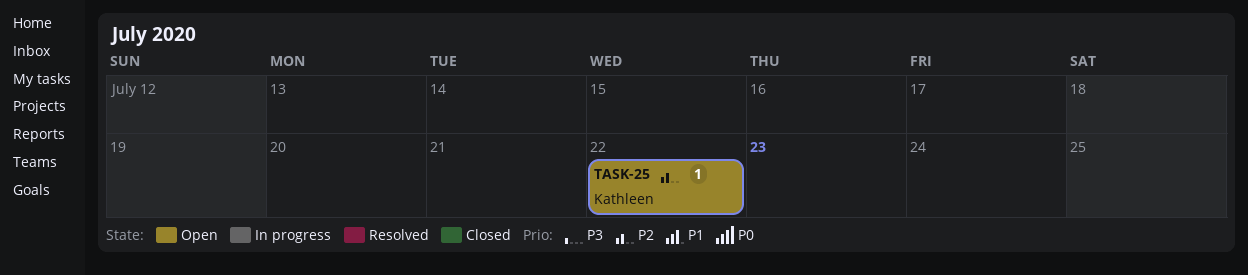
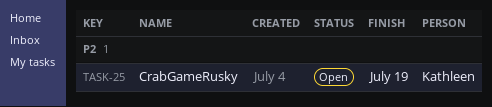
TASK-25, due: Jul 22 -> Jul 19

